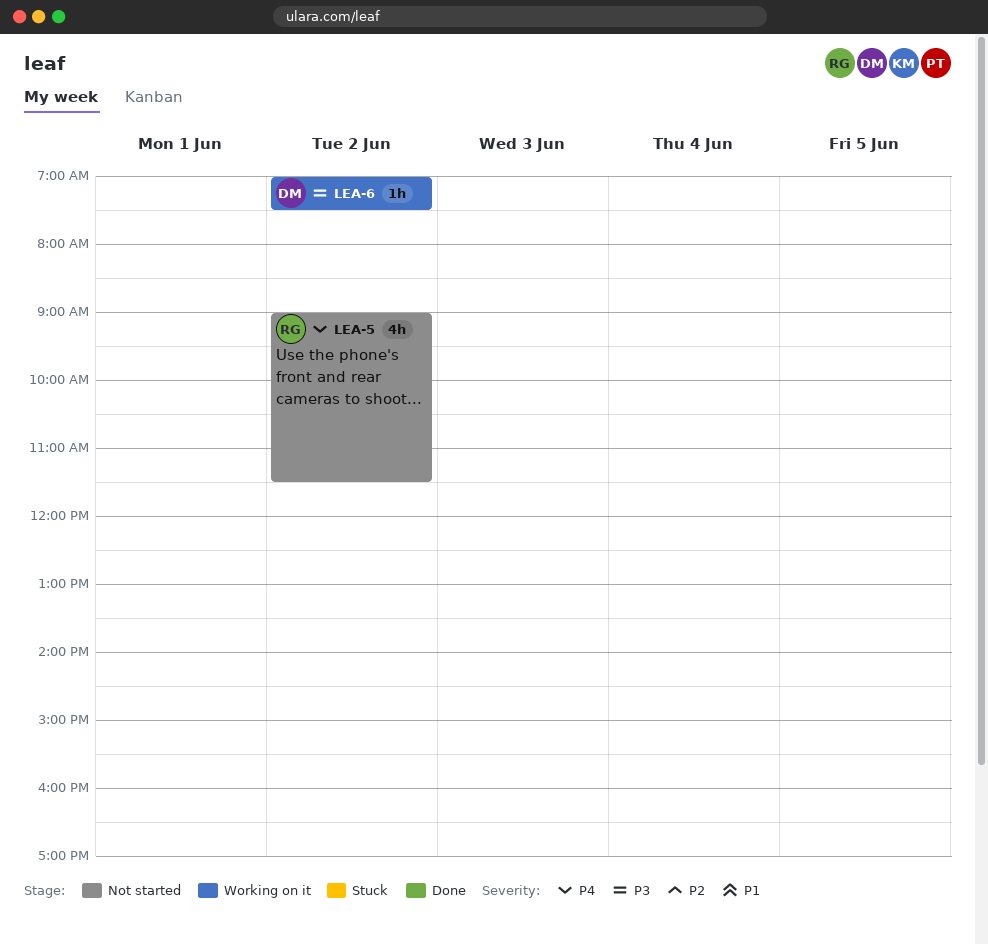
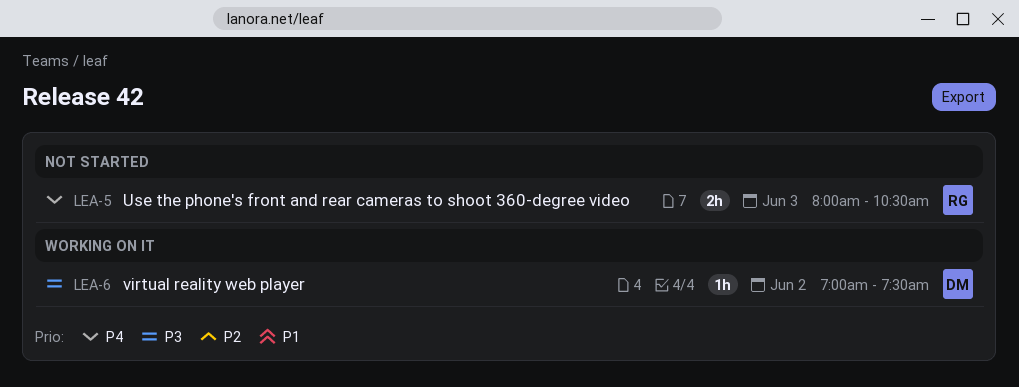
LEA-5, estimate: 4h -> 2h
LEA-5, day: Jun 2 -> Jun 3
LEA-5, begins: 09:00 -> 08:00
LEA-5, ends: 11:30 -> 10:30

